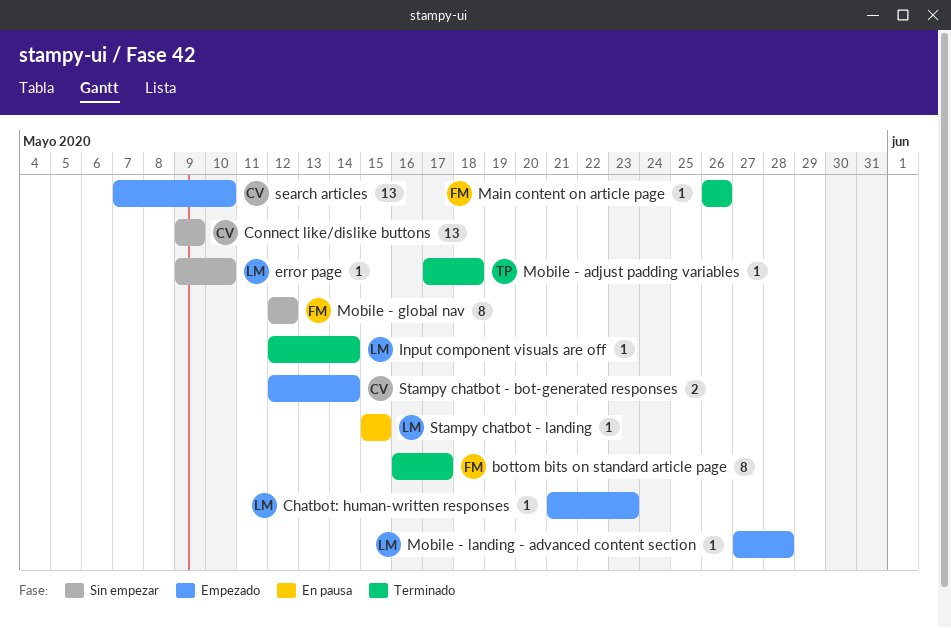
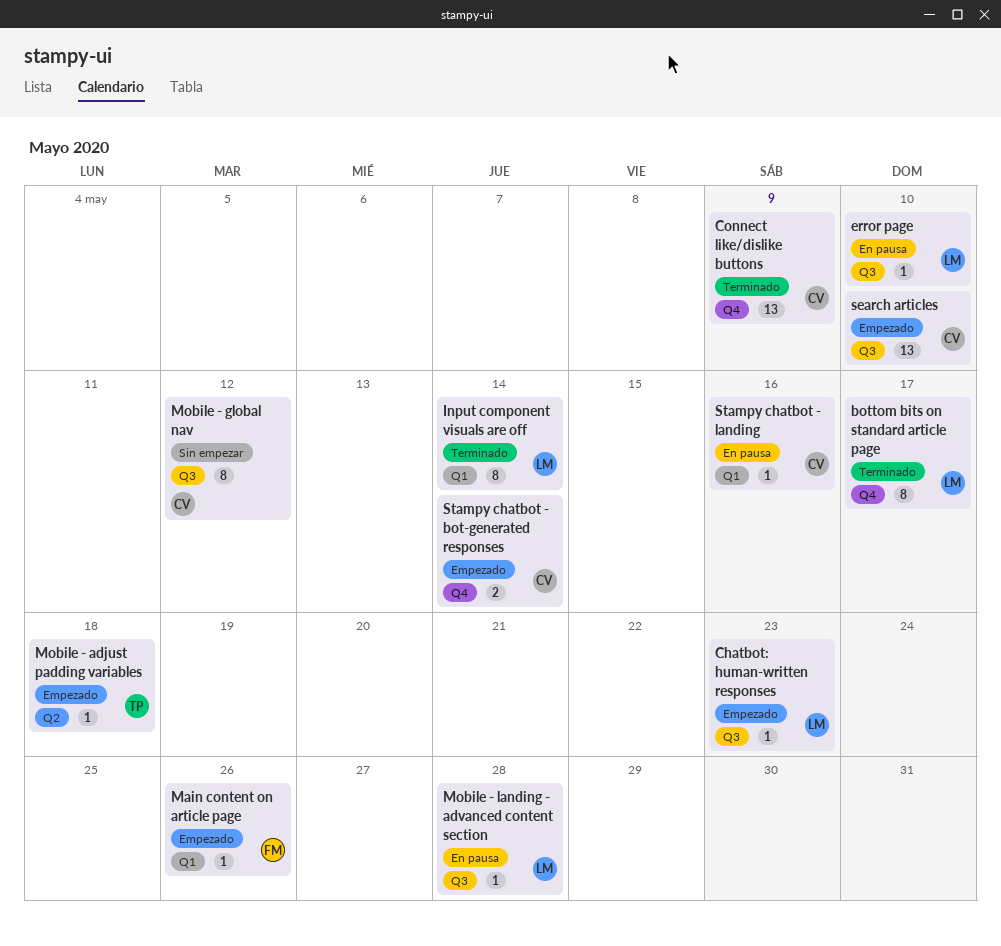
bottom bits on standard article page, owner: FM -> LM
Connect like/dislike buttons, status: Sin empezar -> Terminado
error page, status: Sin empezar -> En pausa
Input component visuals are off, estimate: 1 -> 8
Main content on article page, status: Terminado -> Empezado
Mobile - adjust padding variables, status: Terminado -> Empezado
Mobile - global nav, owner: FM -> CV
Mobile - landing - advanced content section, status: Empezado -> En pausa
Stampy chatbot - landing, owner: LM -> CV
Stampy chatbot - landing, due: May 15 -> May 16

